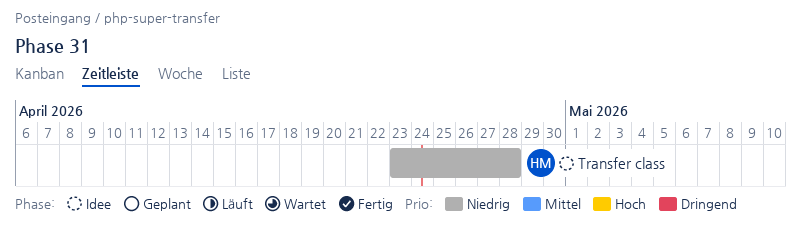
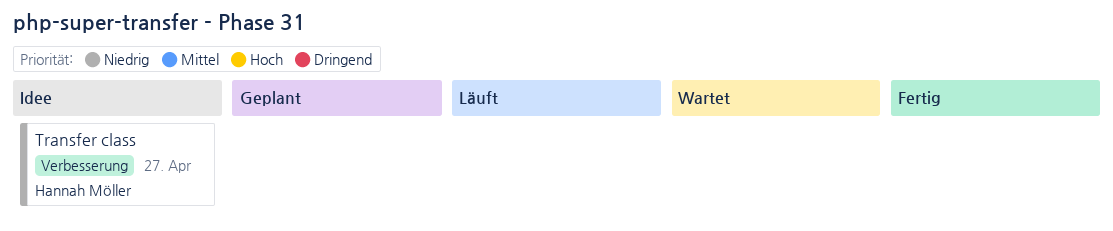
Transfer class, due: Apr 28 -> Apr 27

